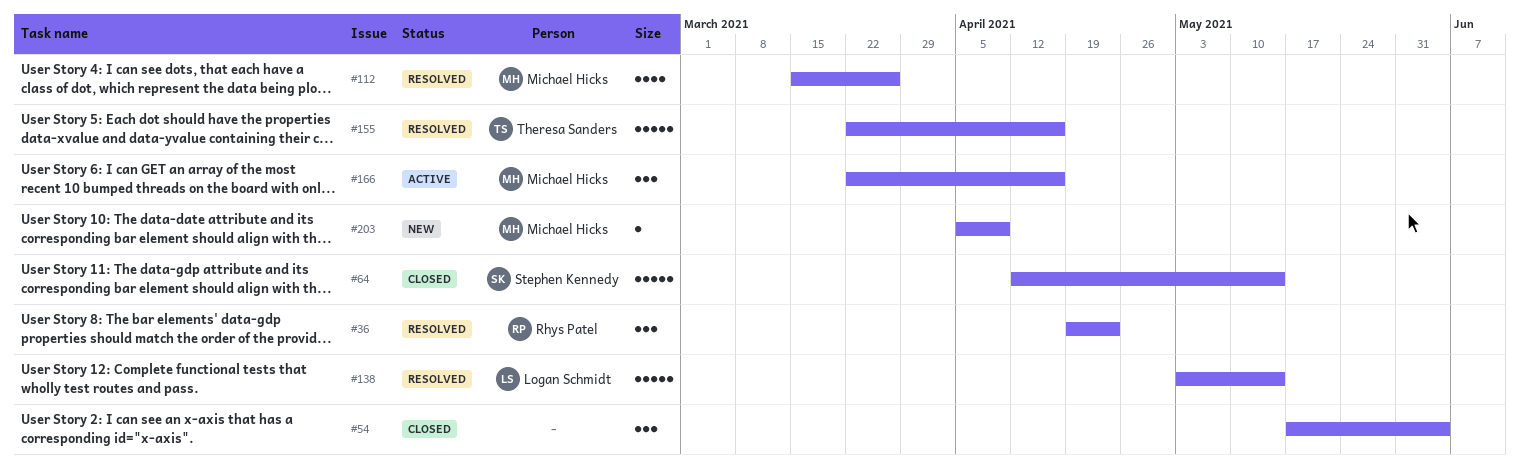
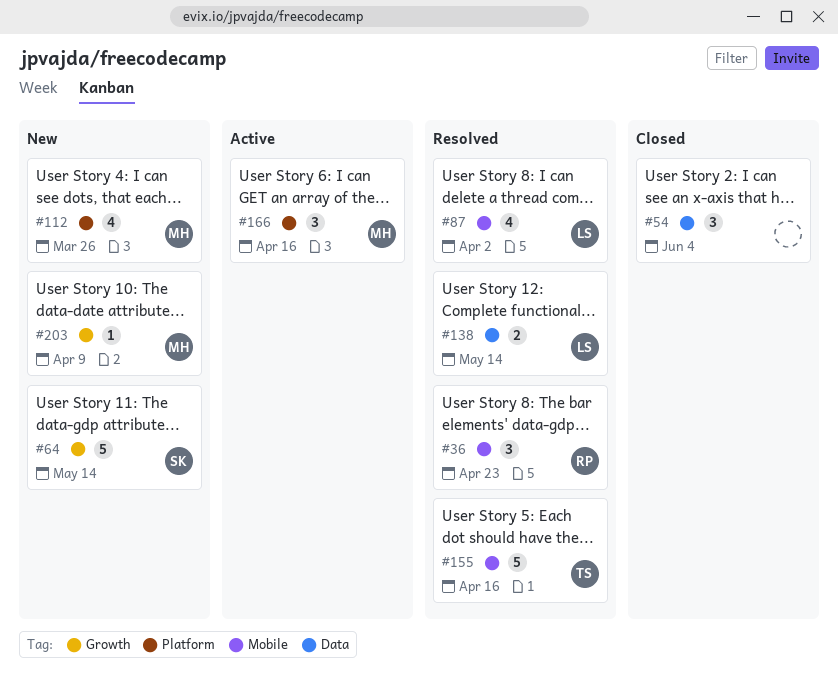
#64, status: Closed -> New
#87: none -> present
#112, status: Resolved -> New
#138, estimate: 5 -> 2

